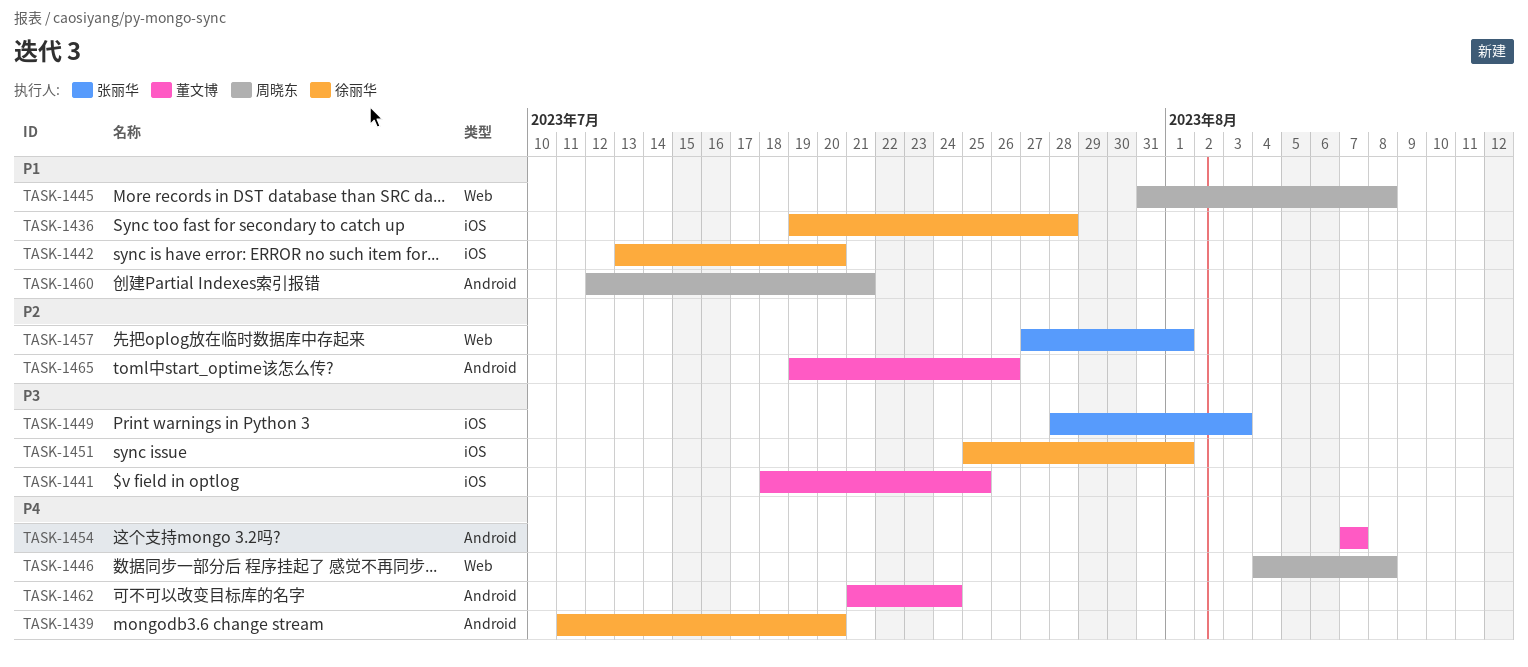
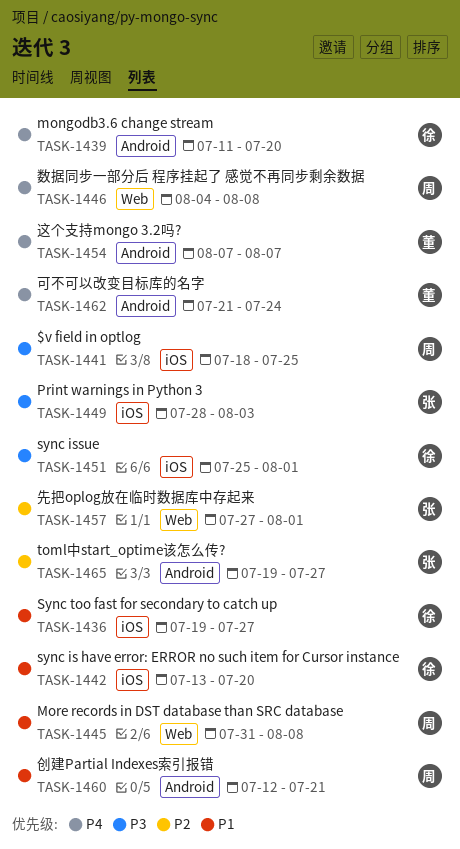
TASK-1436, due: Jul 28 -> Jul 27
TASK-1441, owner: 董文博 -> 周晓东
TASK-1465, owner: 董文博 -> 张丽华
TASK-1465, due: Jul 26 -> Jul 27

